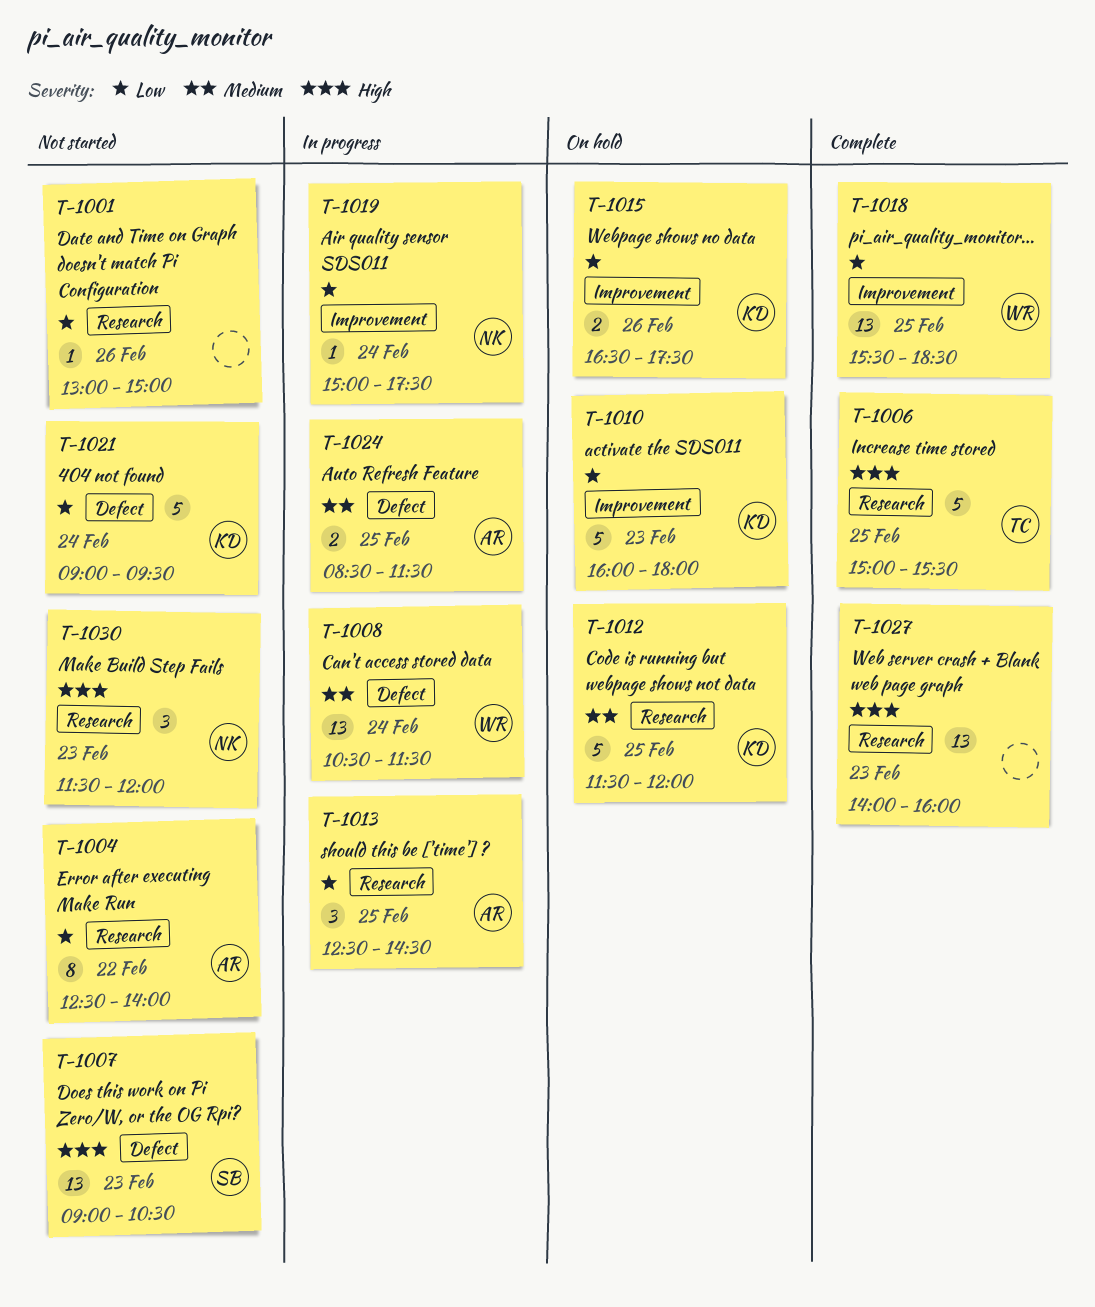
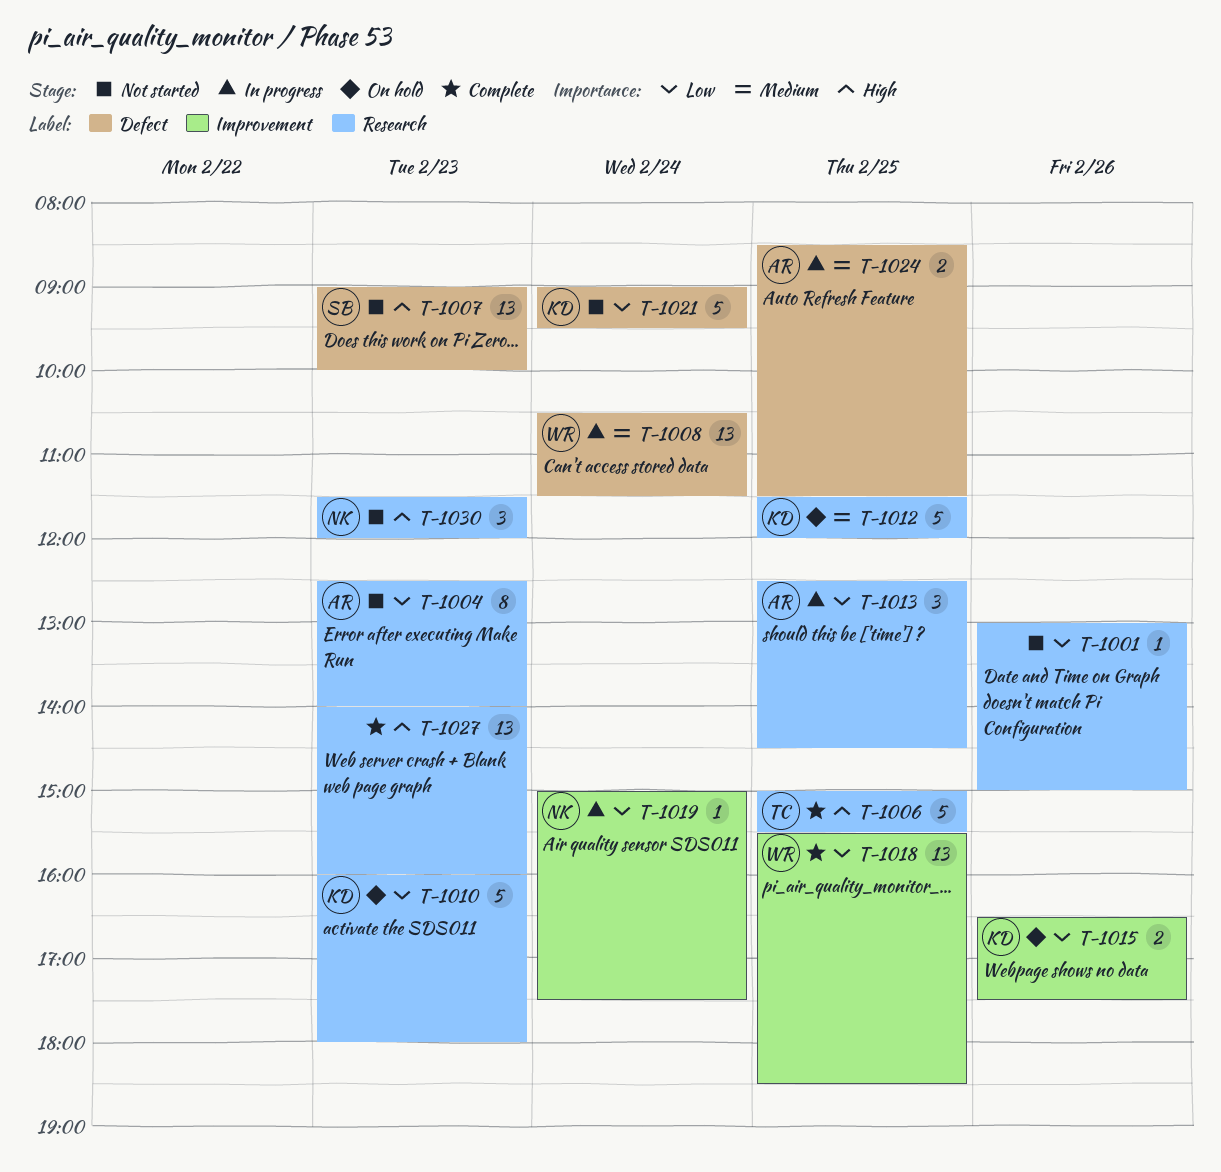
T-1004, day: Feb 22 -> Feb 23
T-1007, ends: 10:30 -> 10:00
T-1010, label: Improvement -> Research

